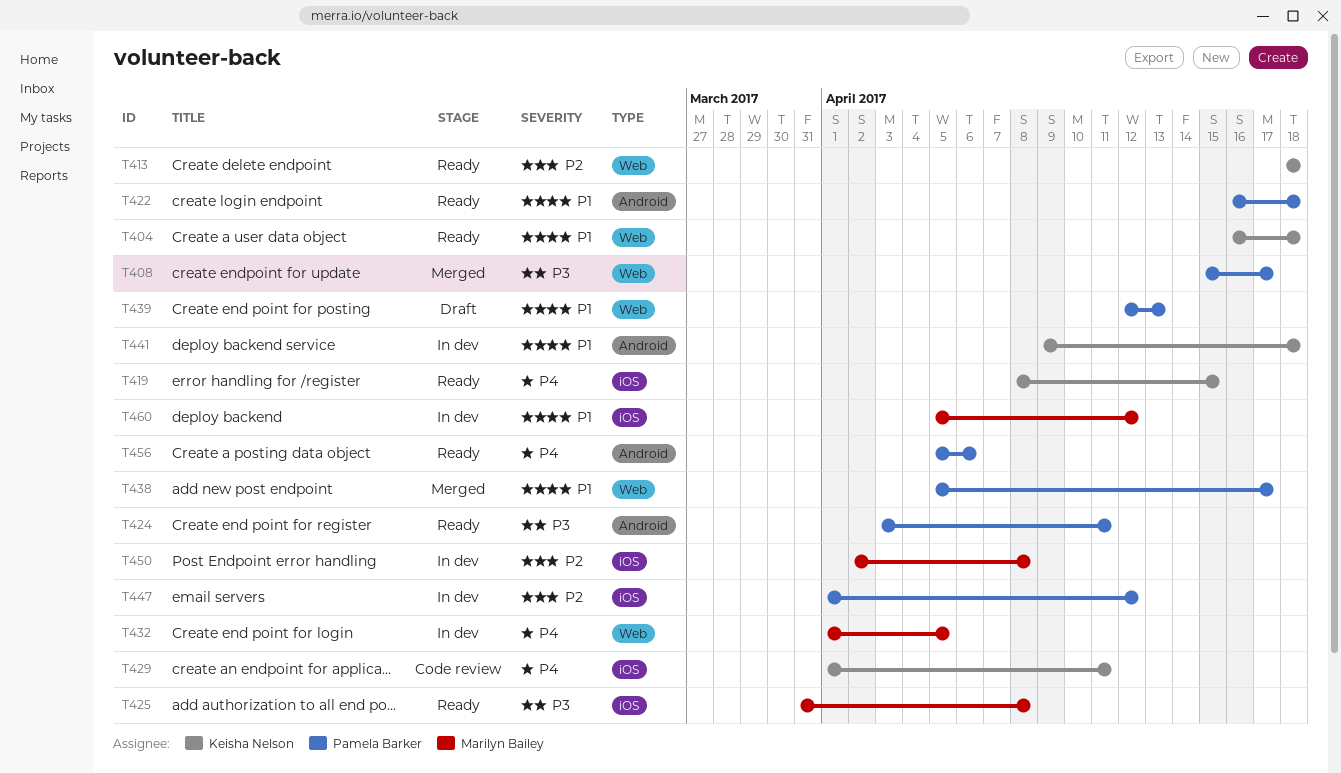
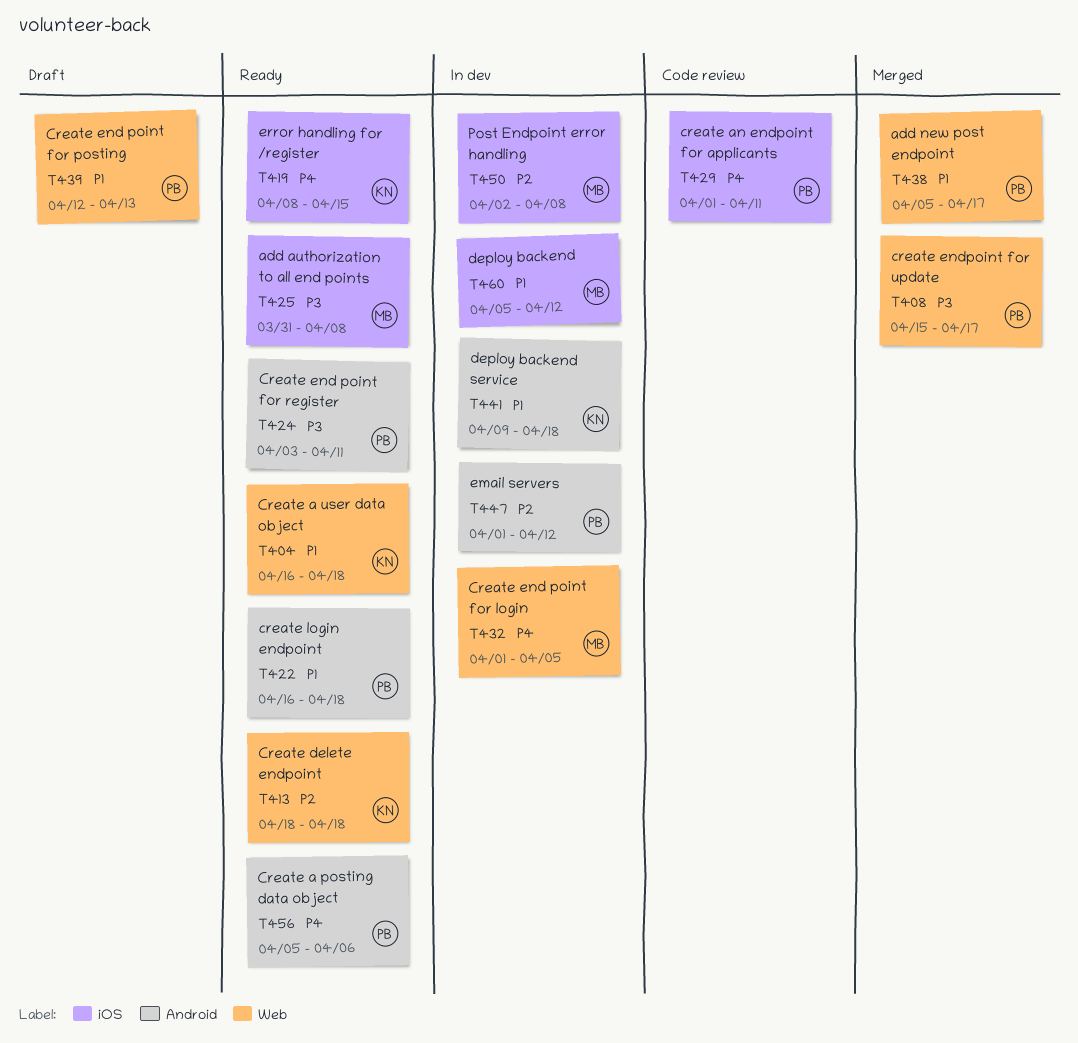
T429, owner: Keisha Nelson -> Pamela Barker
T447, label: iOS -> Android

